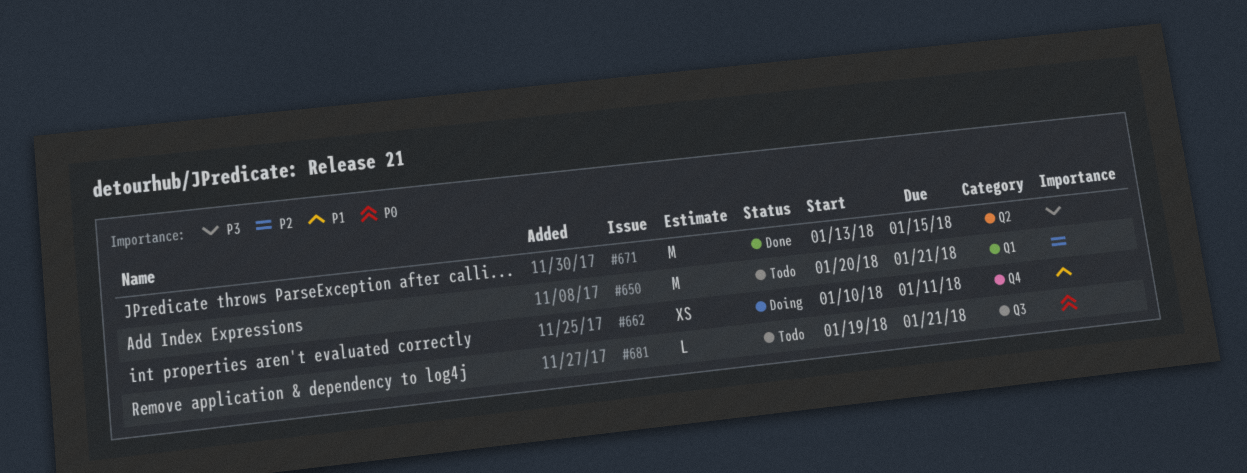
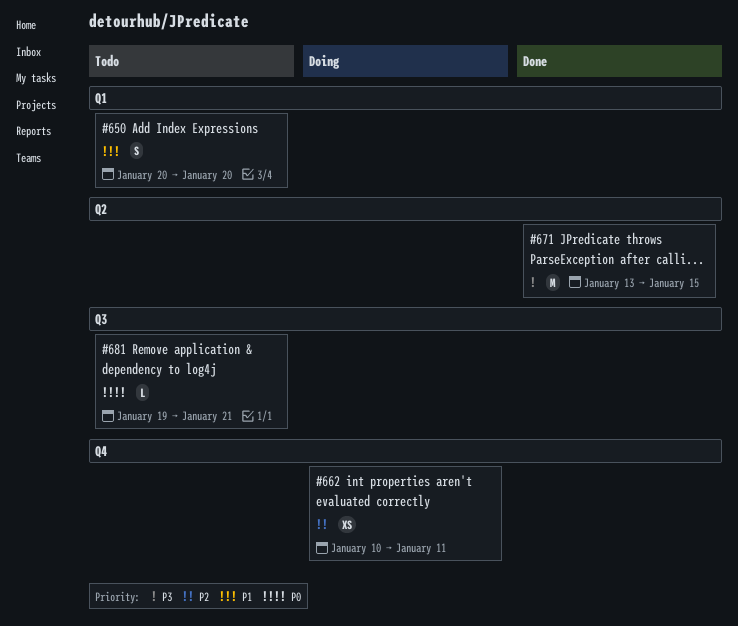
#650, priority: P2 -> P1
#650, estimate: M -> S
#650, due: Jan 21 -> Jan 20
#662, priority: P1 -> P2

